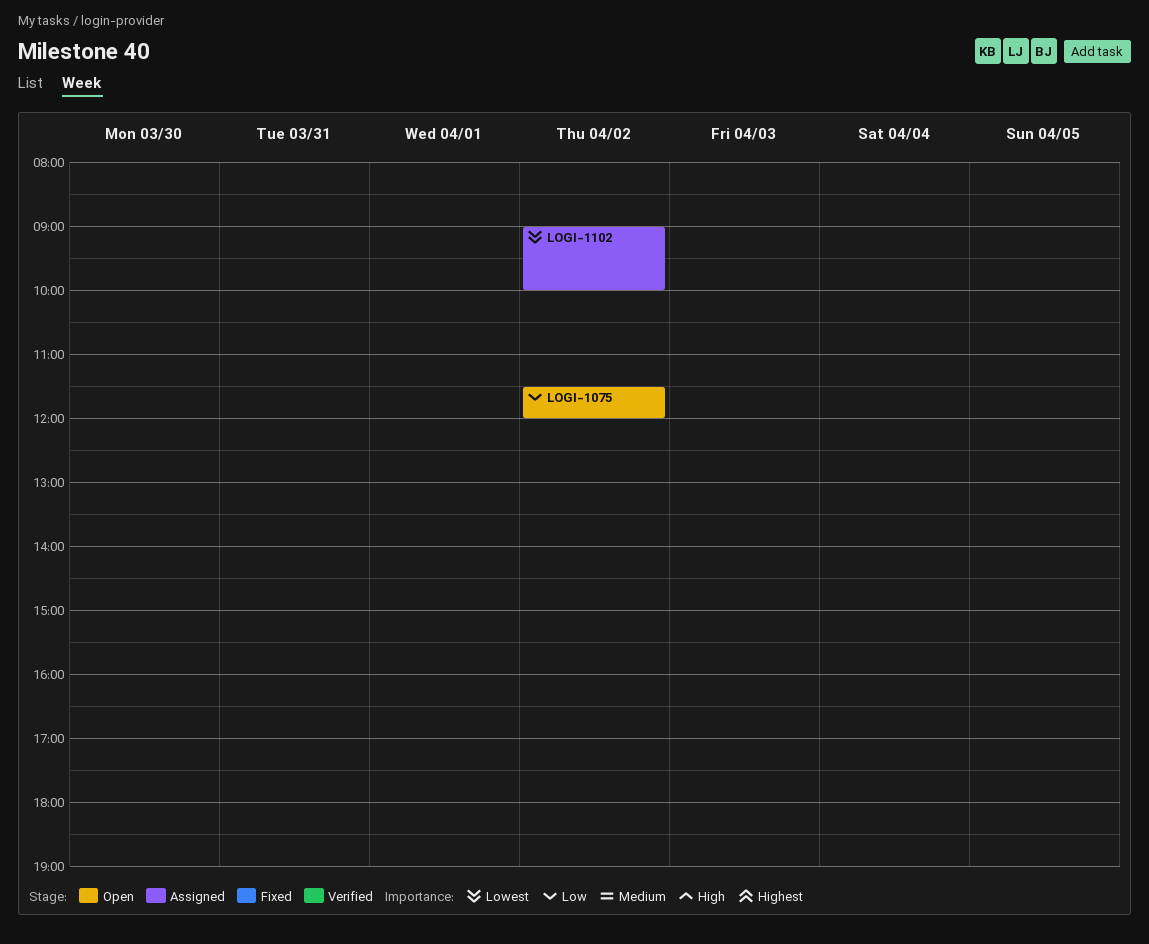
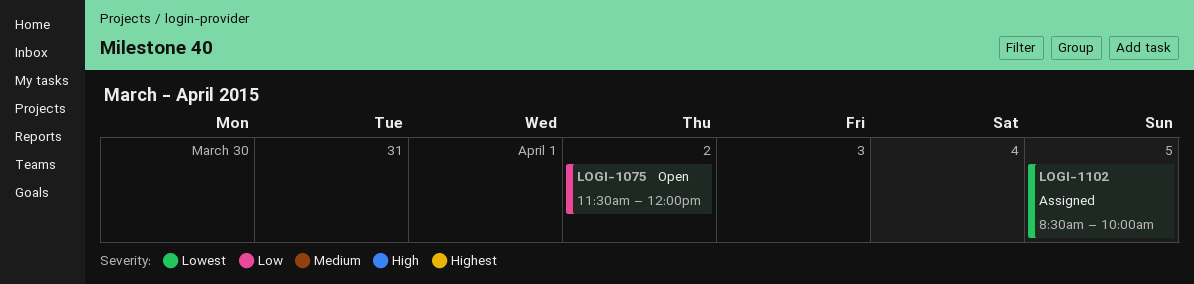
LOGI-1102, day: Apr 2 -> Apr 5
LOGI-1102, begins: 09:00 -> 08:30

